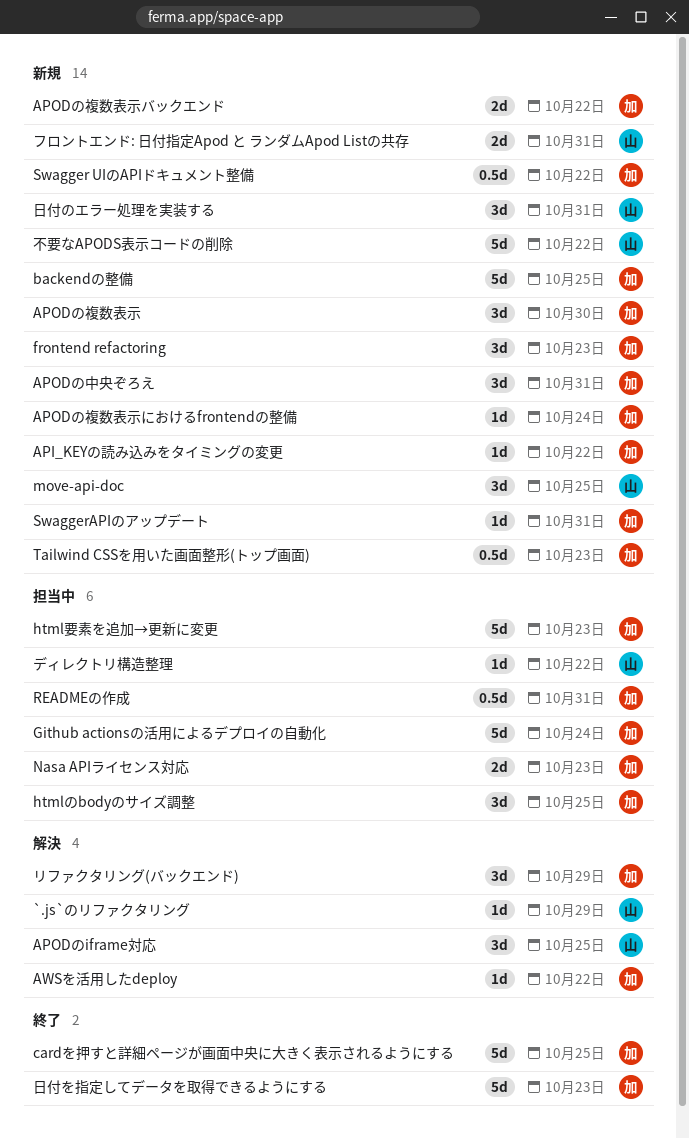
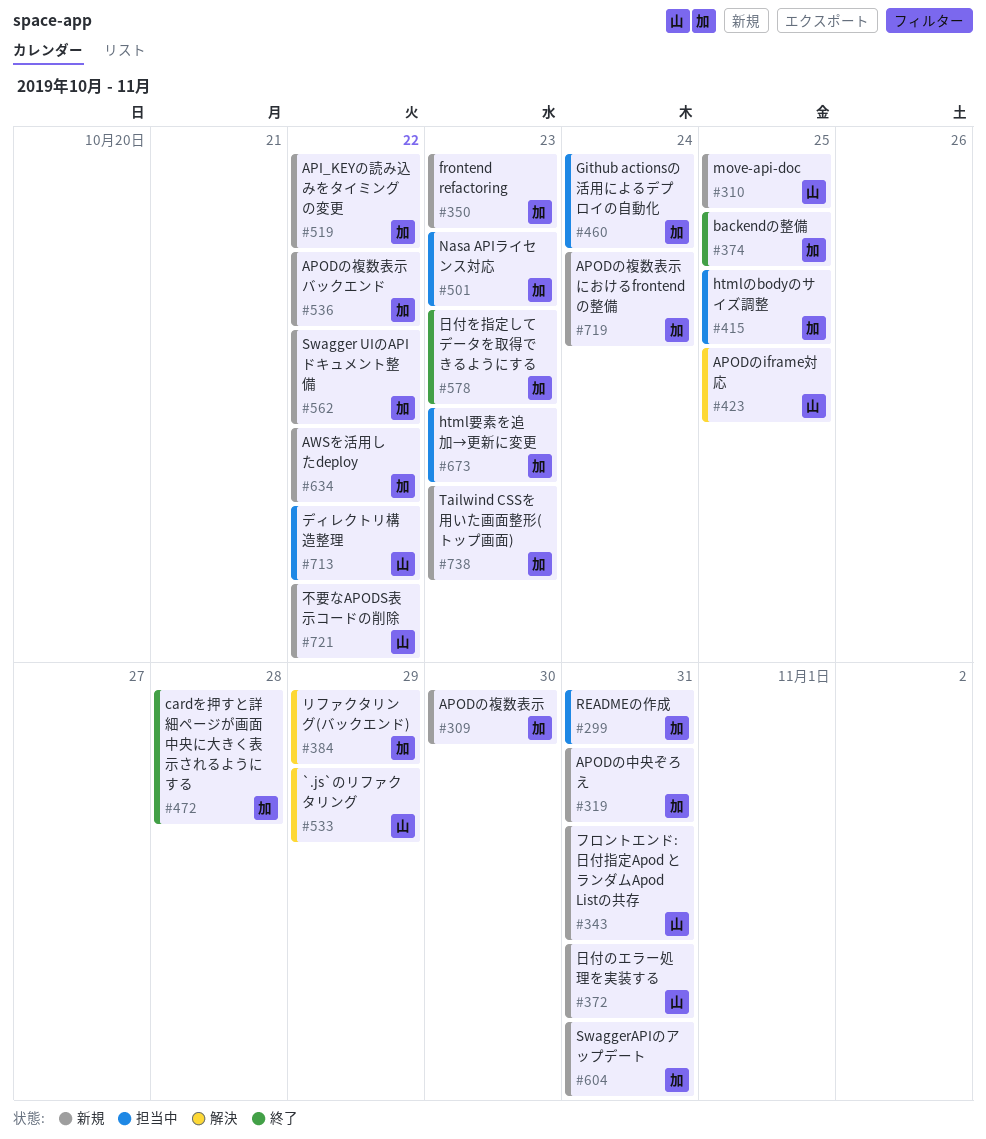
AWSを活用したdeploy, status: 解決 -> 新規
backendの整備, status: 新規 -> 終了
cardを押すと詳細ページが画面中央に大きく表示されるようにする, due: Oct 25 -> Oct 28

